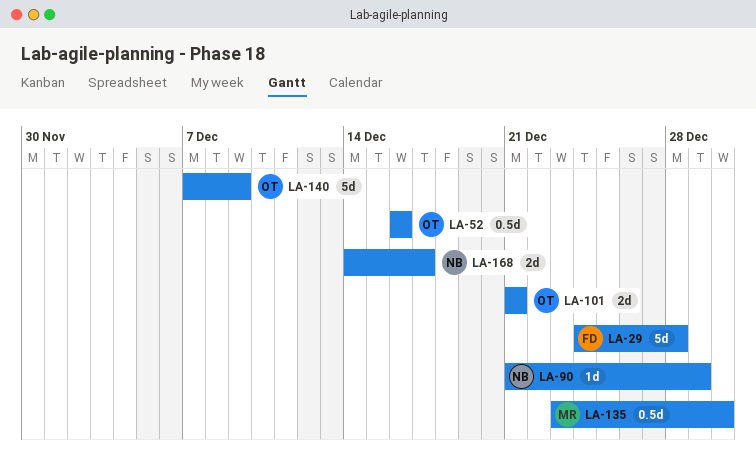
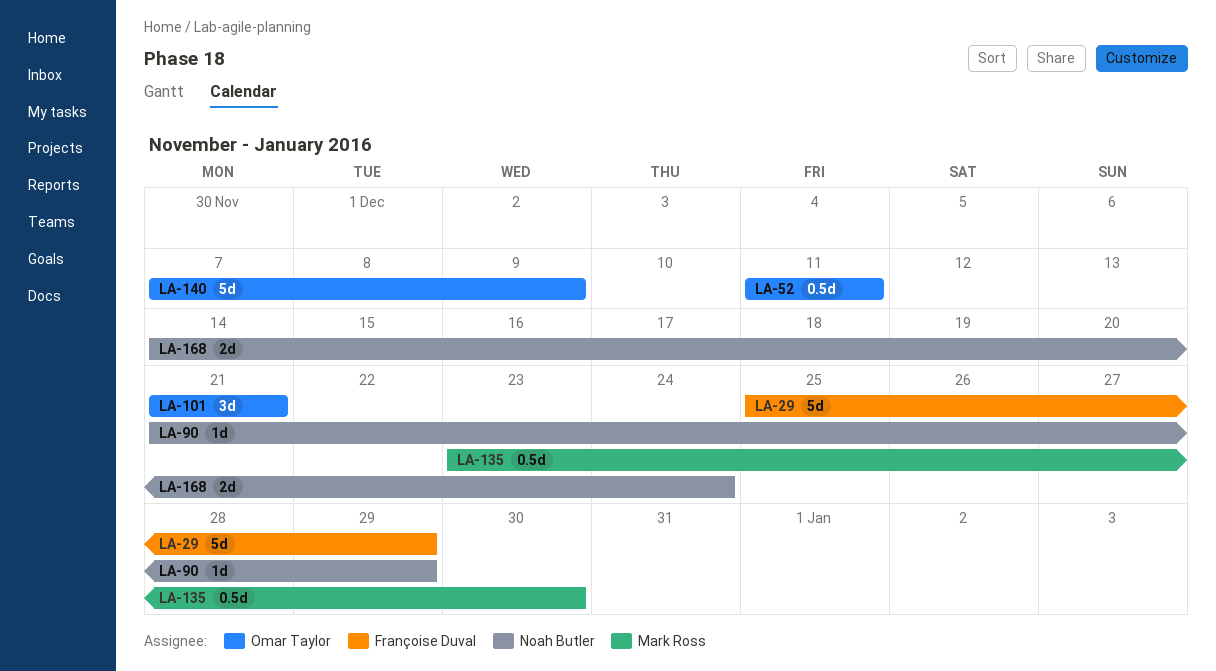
LA-29, start: Dec 24 -> Dec 25
LA-29, due: Dec 28 -> Dec 29
LA-52, start: Dec 16 -> Dec 11
LA-52, due: Dec 16 -> Dec 11
LA-101, estimate: 2d -> 3d
LA-168, due: Dec 17 -> Dec 24

